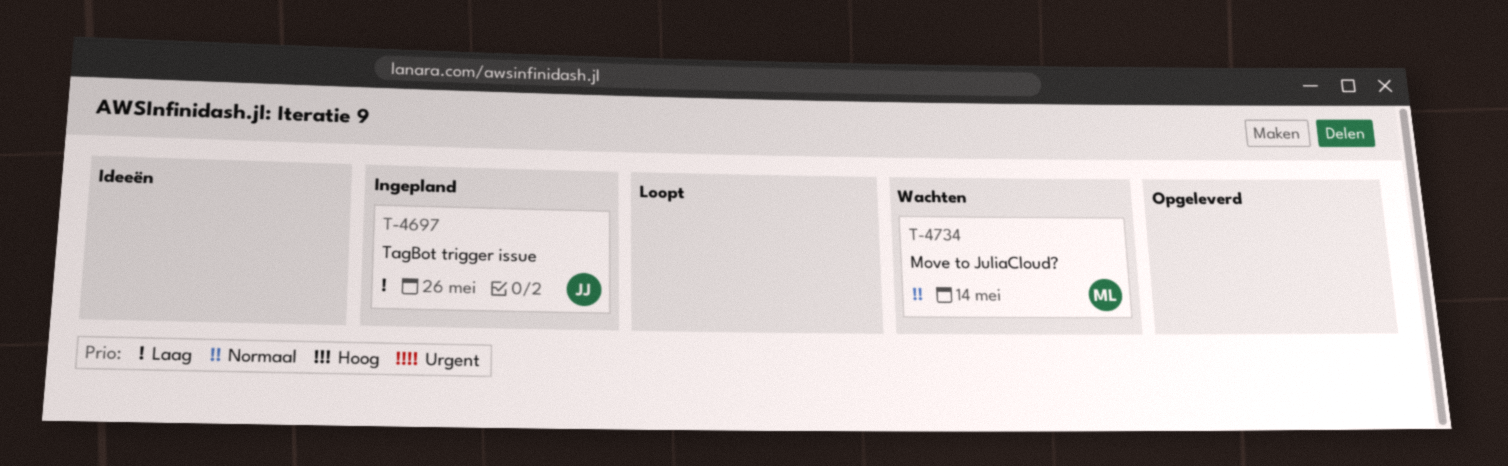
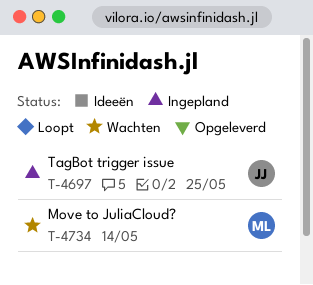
T-4697, due: May 26 -> May 25

